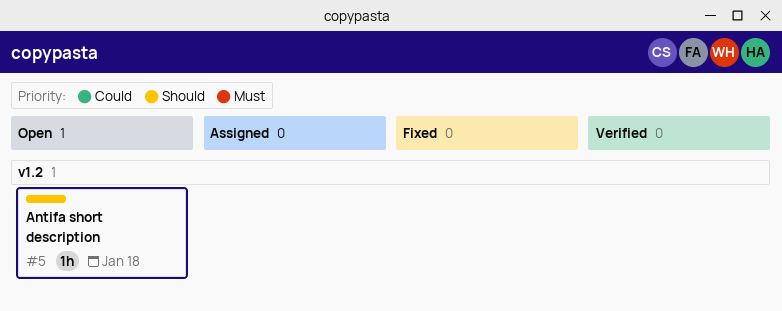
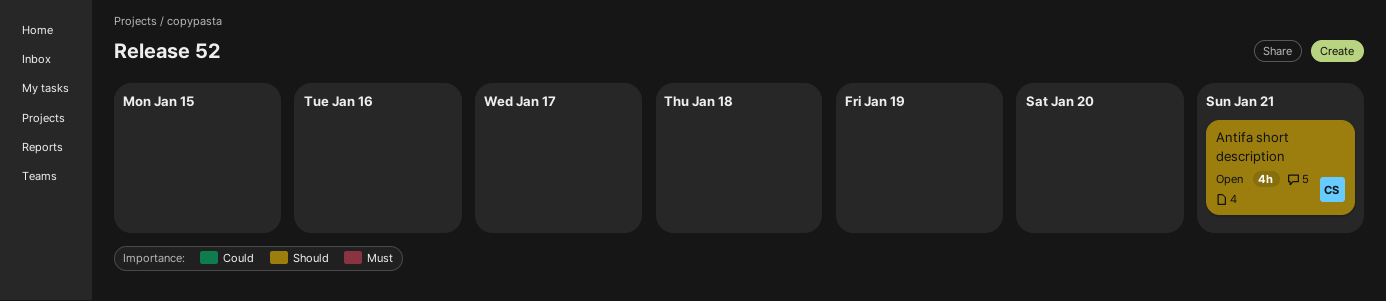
Antifa short description, estimate: 1h -> 4h
Antifa short description, due: Jan 18 -> Jan 21

